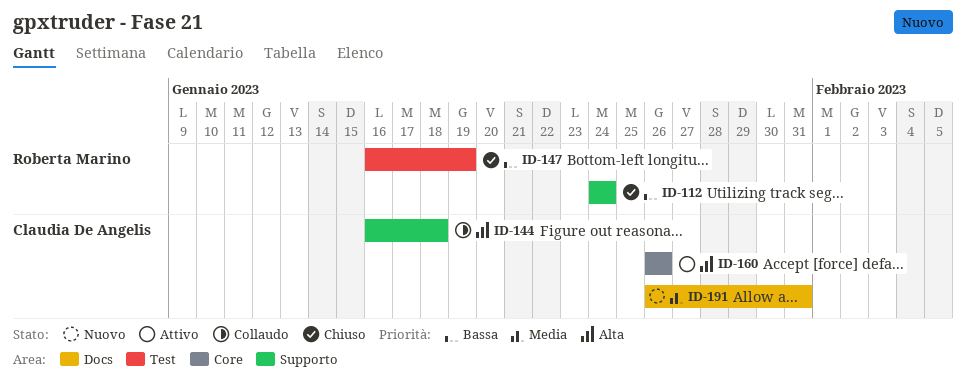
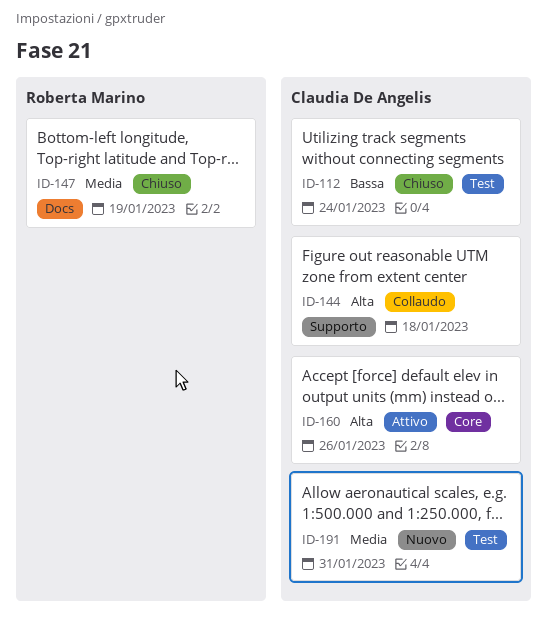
ID-112, owner: Roberta Marino -> Claudia De Angelis
ID-112, label: Supporto -> Test
ID-147, priority: Bassa -> Media
ID-147, label: Test -> Docs
ID-191, label: Docs -> Test

